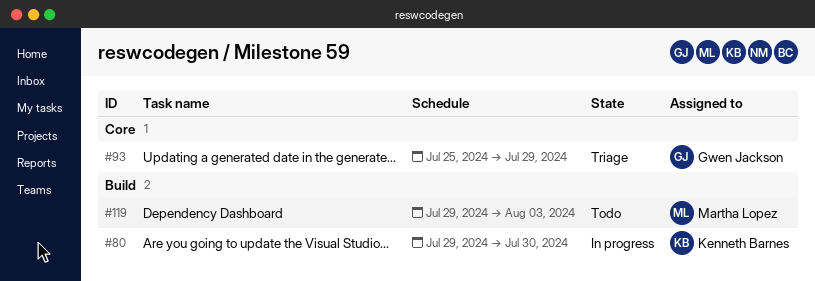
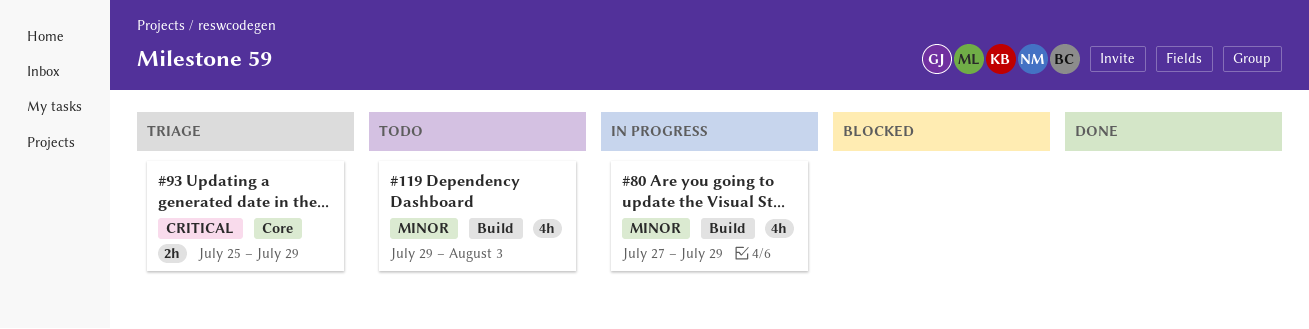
#80, start: Jul 29 -> Jul 27
#80, due: Jul 30 -> Jul 29

